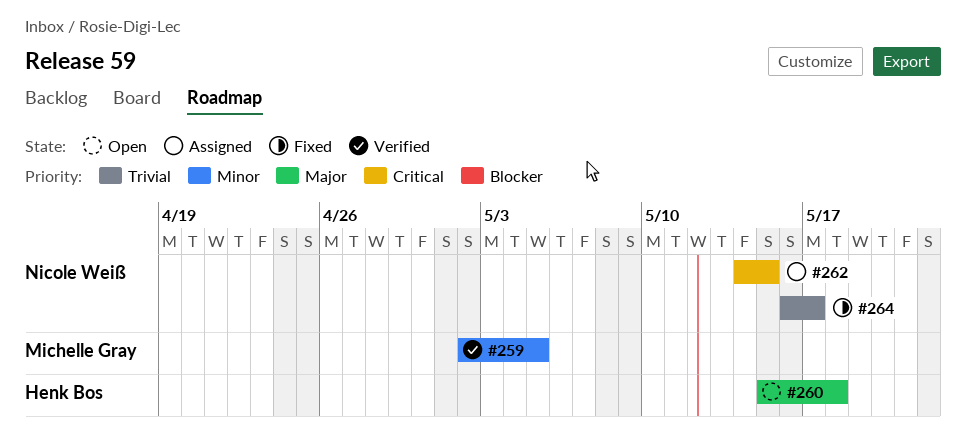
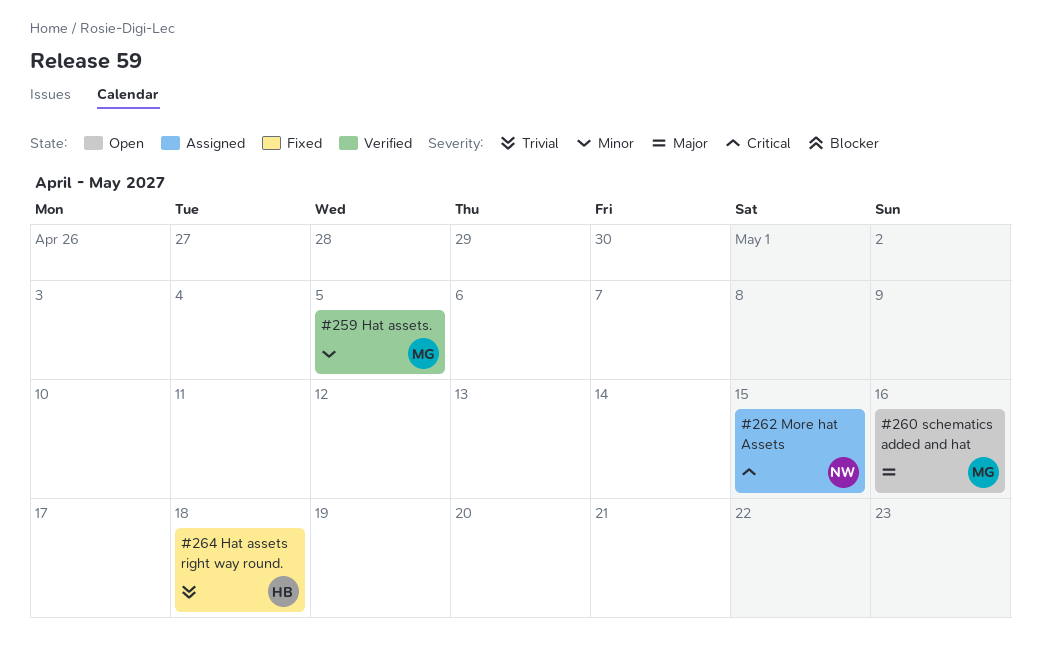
#260, owner: Henk Bos -> Michelle Gray
#260, due: May 18 -> May 16
#264, owner: Nicole Weiß -> Henk Bos
#264, due: May 17 -> May 18

